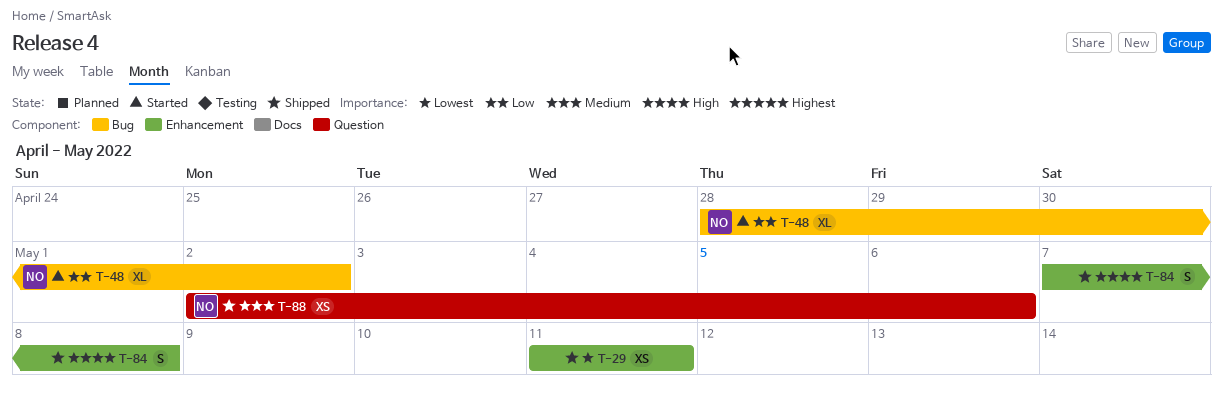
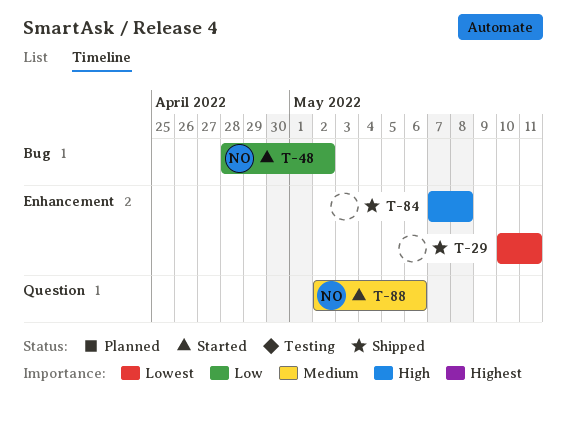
T-29, start: May 11 -> May 10
T-88, status: Shipped -> Started

